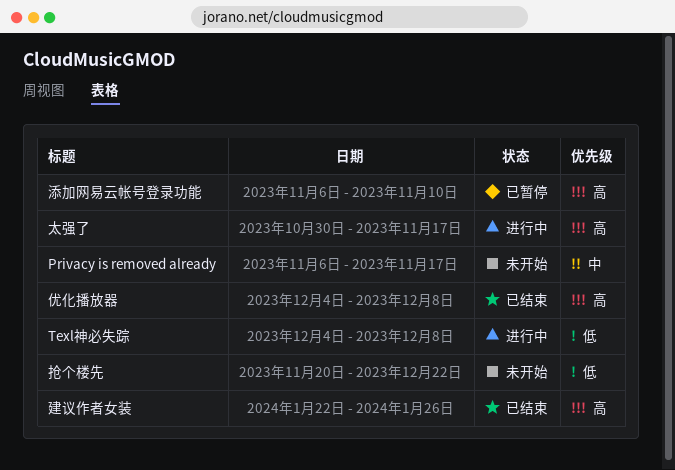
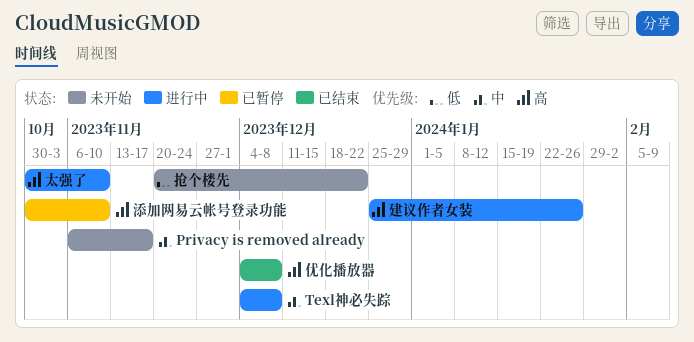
Texl神必失踪, priority: 低 -> 中
太强了, due: Nov 17 -> Nov 10
建议作者女装, status: 已结束 -> 进行中
建议作者女装, start: Jan 22 -> Dec 25
添加网易云帐号登录功能, start: Nov 6 -> Oct 30

